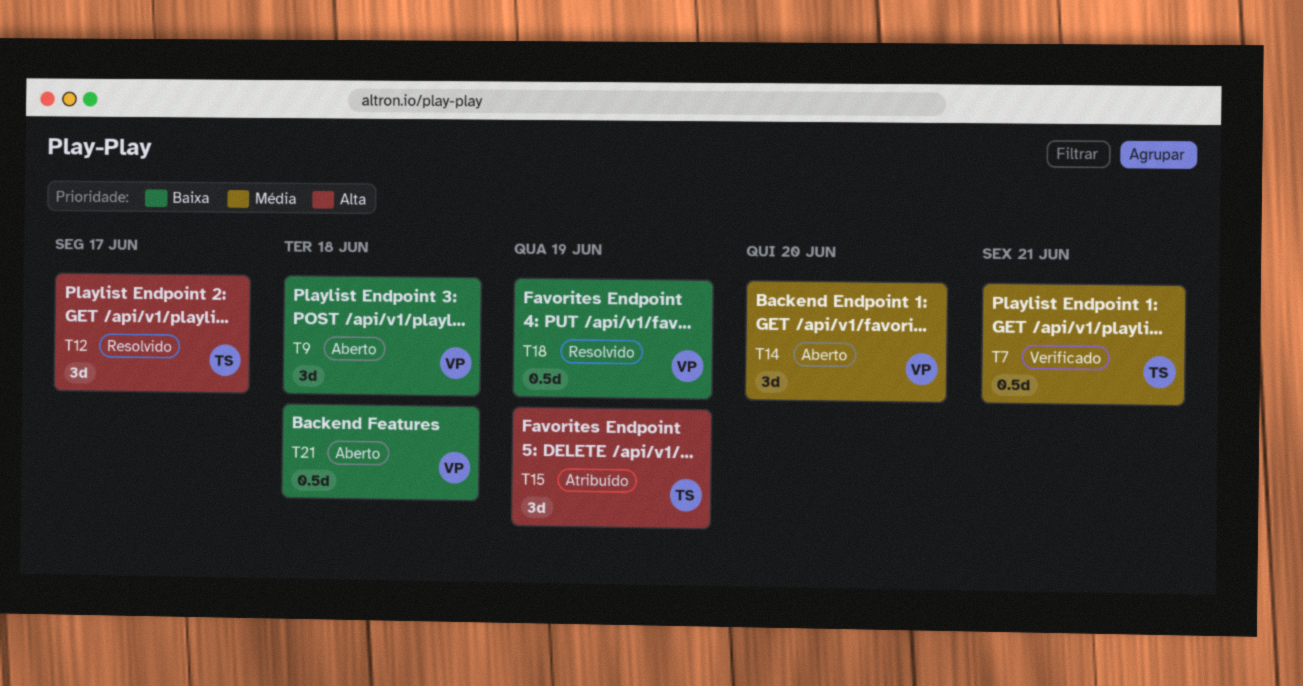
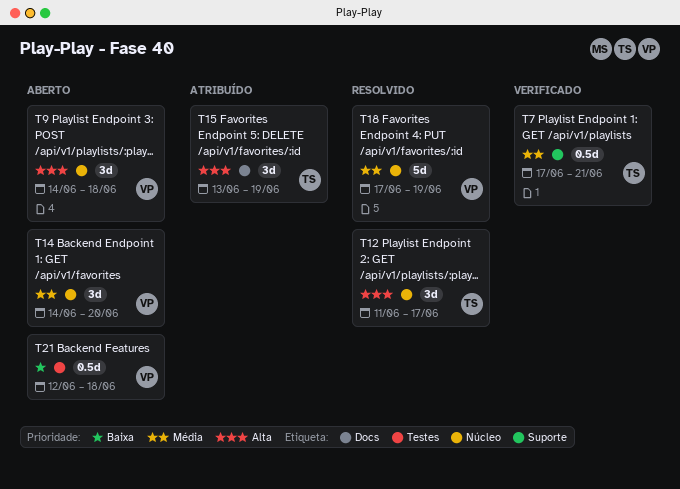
T9, priority: Baixa -> Alta
T18, priority: Baixa -> Média
T18, estimate: 0.5d -> 5d

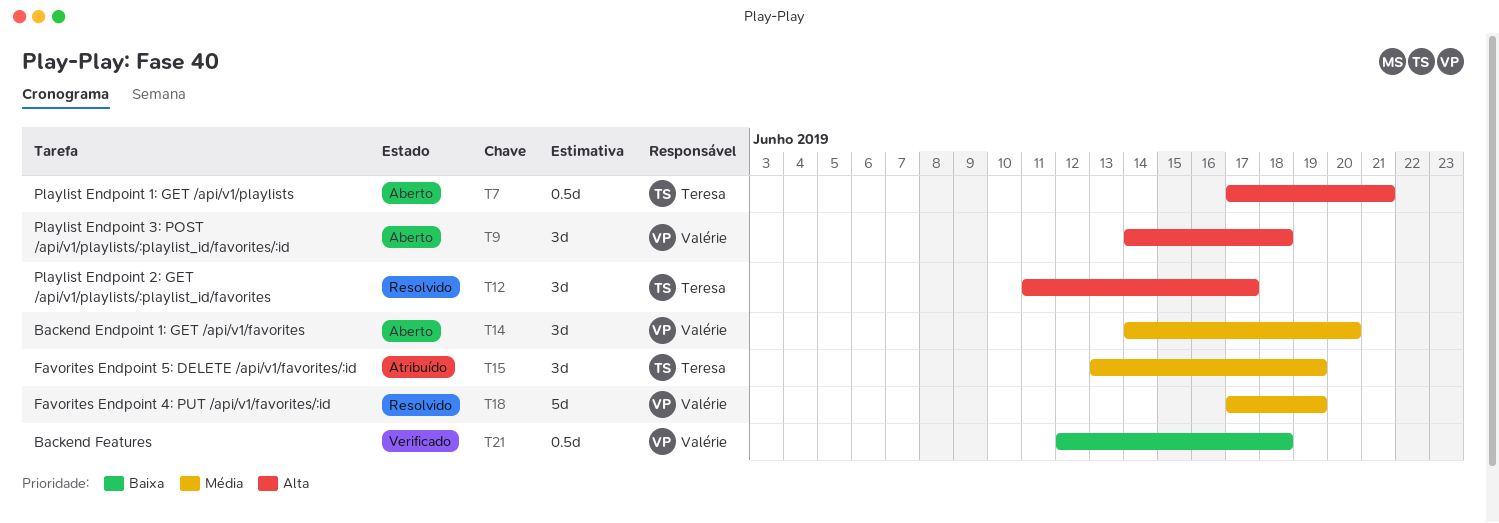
T7, status: Verificado -> Aberto
T7, priority: Média -> Alta
T15, priority: Alta -> Média
T21, status: Aberto -> Verificado

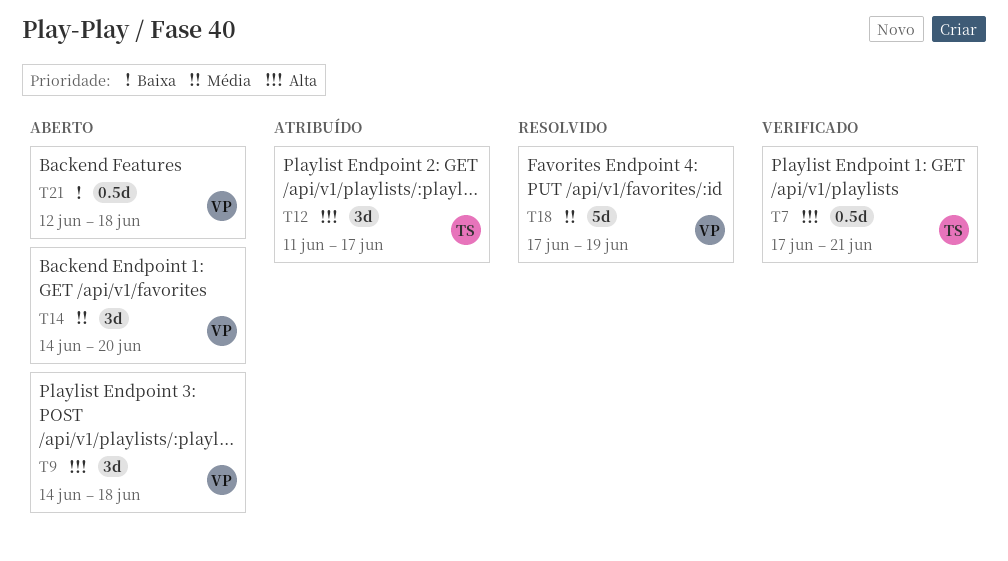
T7, status: Aberto -> Verificado
T12, status: Resolvido -> Atribuído
T15: present -> none
T21, status: Verificado -> Aberto

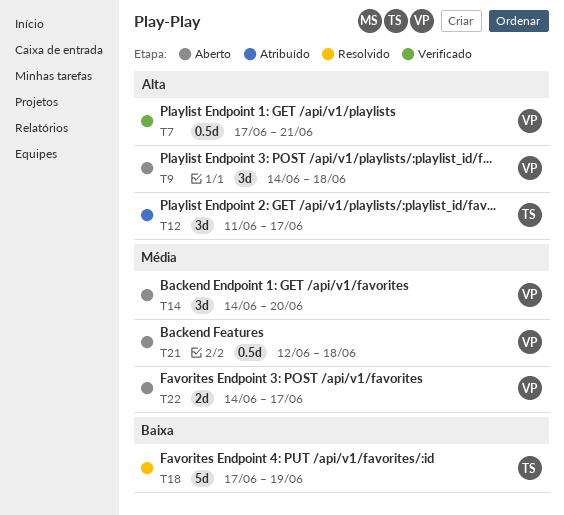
T7, owner: TS -> VP
T18, owner: VP -> TS
T18, priority: Média -> Baixa
T21, priority: Baixa -> Média
T22: none -> present

